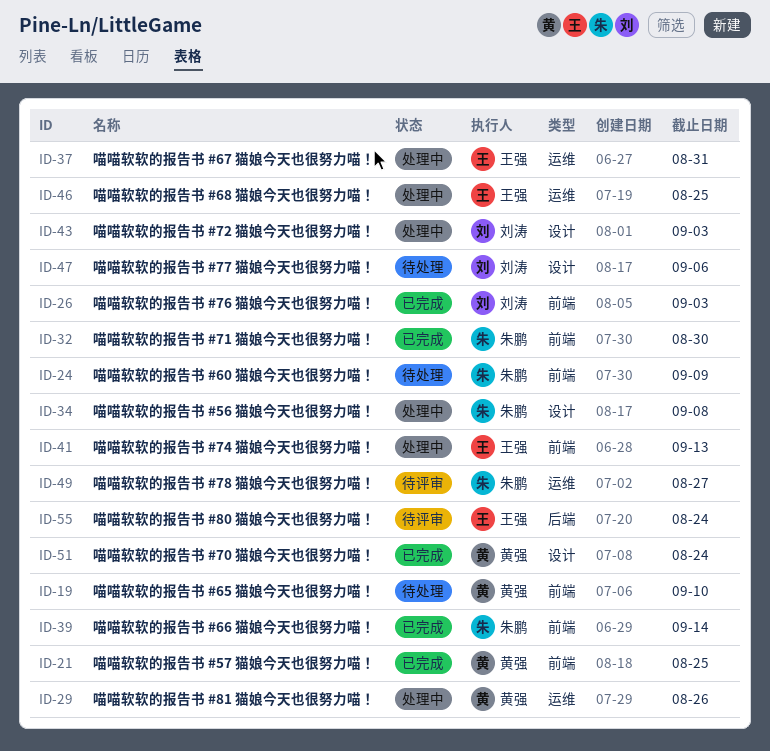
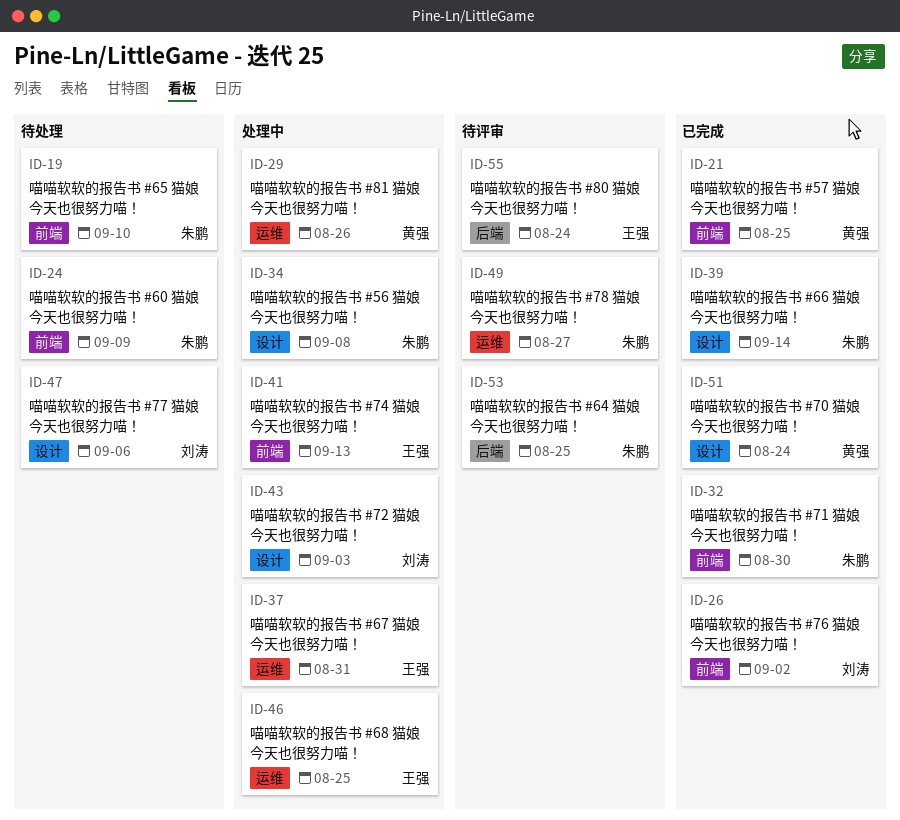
ID-19, owner: 黄强 -> 朱鹏
ID-26, due: Sep 3 -> Sep 2
ID-39, label: 前端 -> 设计
ID-53: none -> present

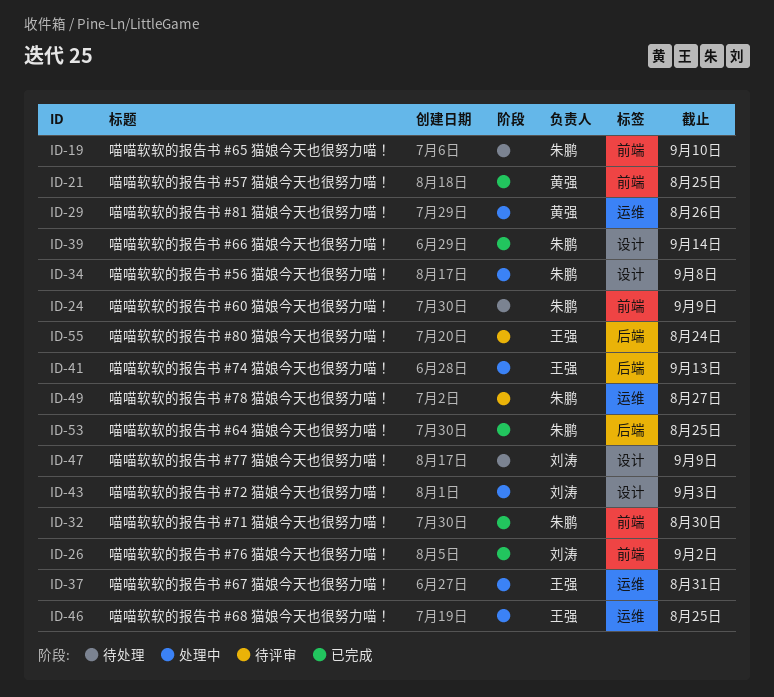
ID-41, label: 前端 -> 后端
ID-47, due: Sep 6 -> Sep 9
ID-51: present -> none
ID-53, status: 待评审 -> 已完成

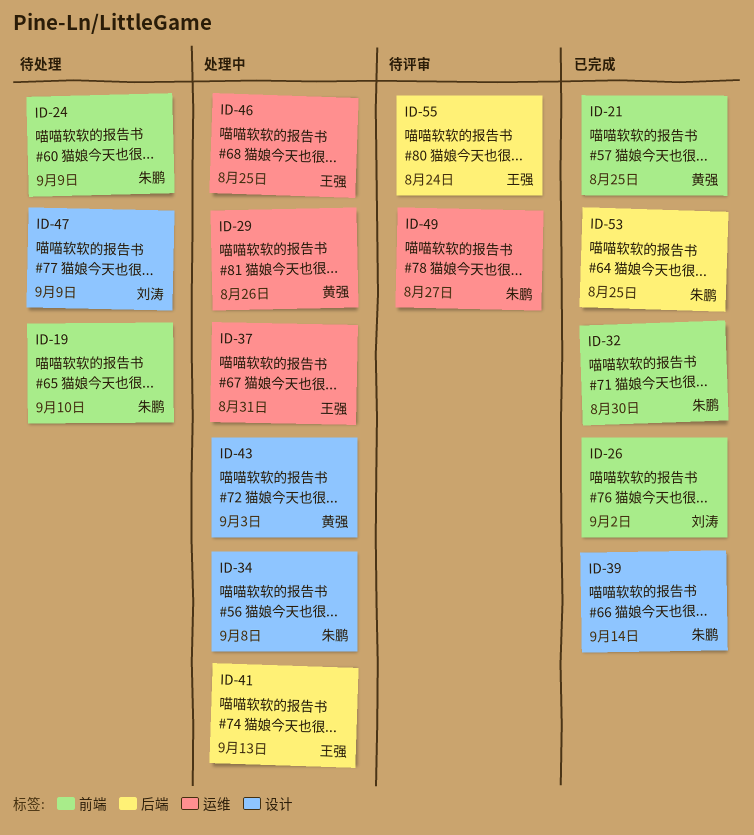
ID-43, owner: 刘涛 -> 黄强

